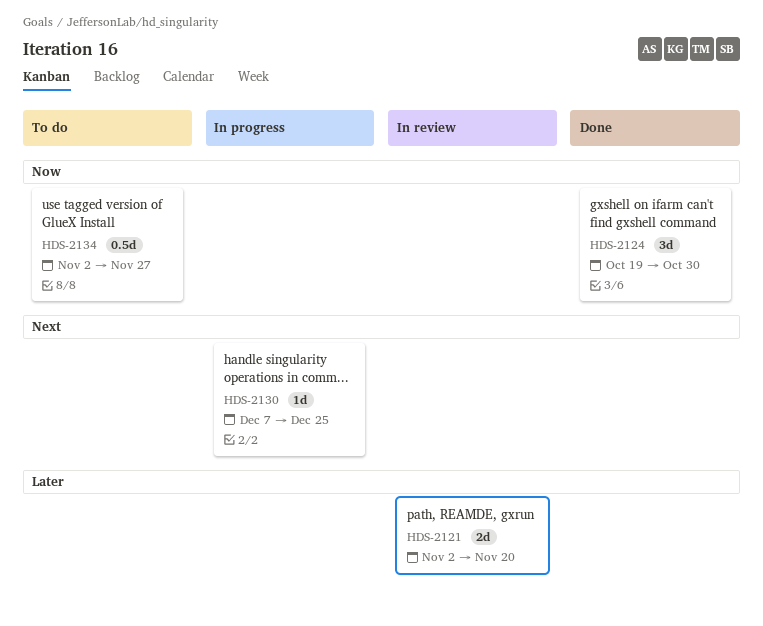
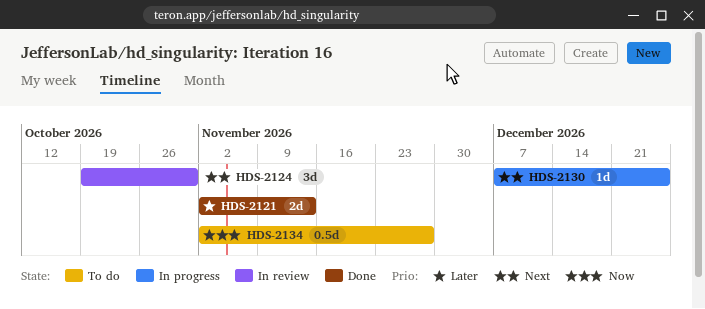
HDS-2121, status: In review -> Done
HDS-2121, due: Nov 20 -> Nov 13
HDS-2124, status: Done -> In review
HDS-2124, priority: Now -> Next

